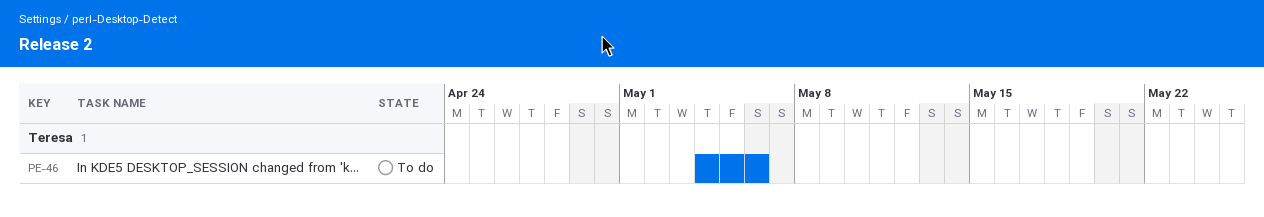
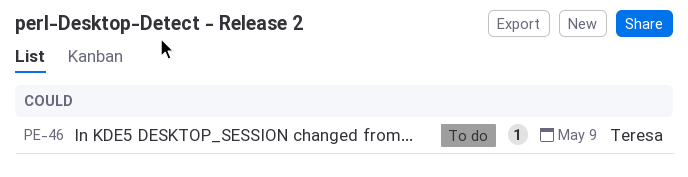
PE-46, due: May 6 -> May 9

